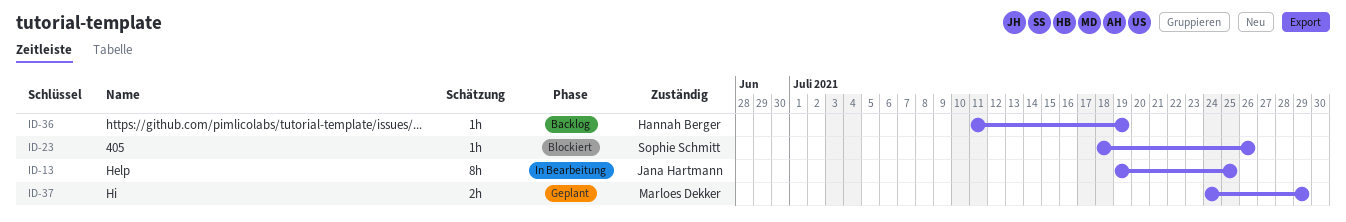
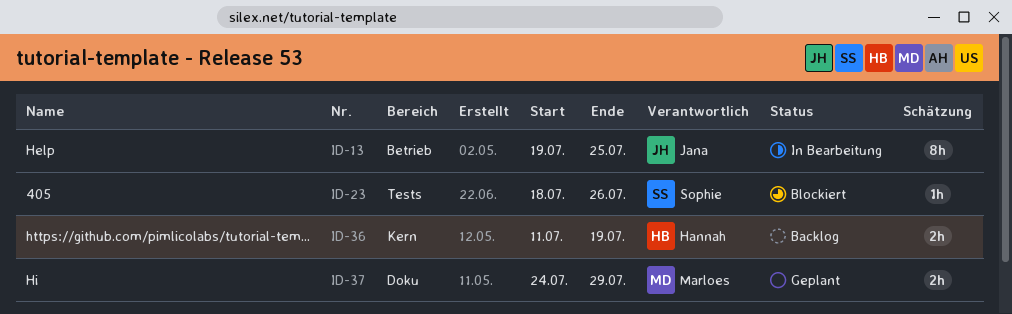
ID-36, estimate: 1h -> 2h

